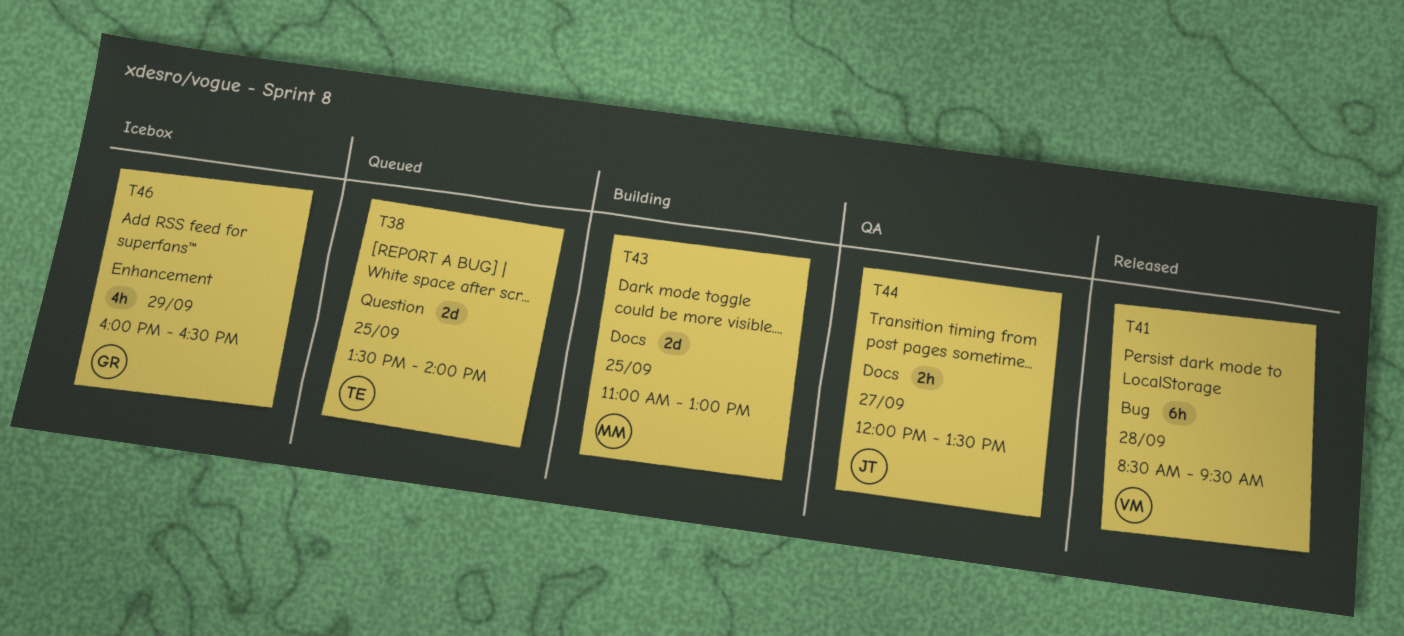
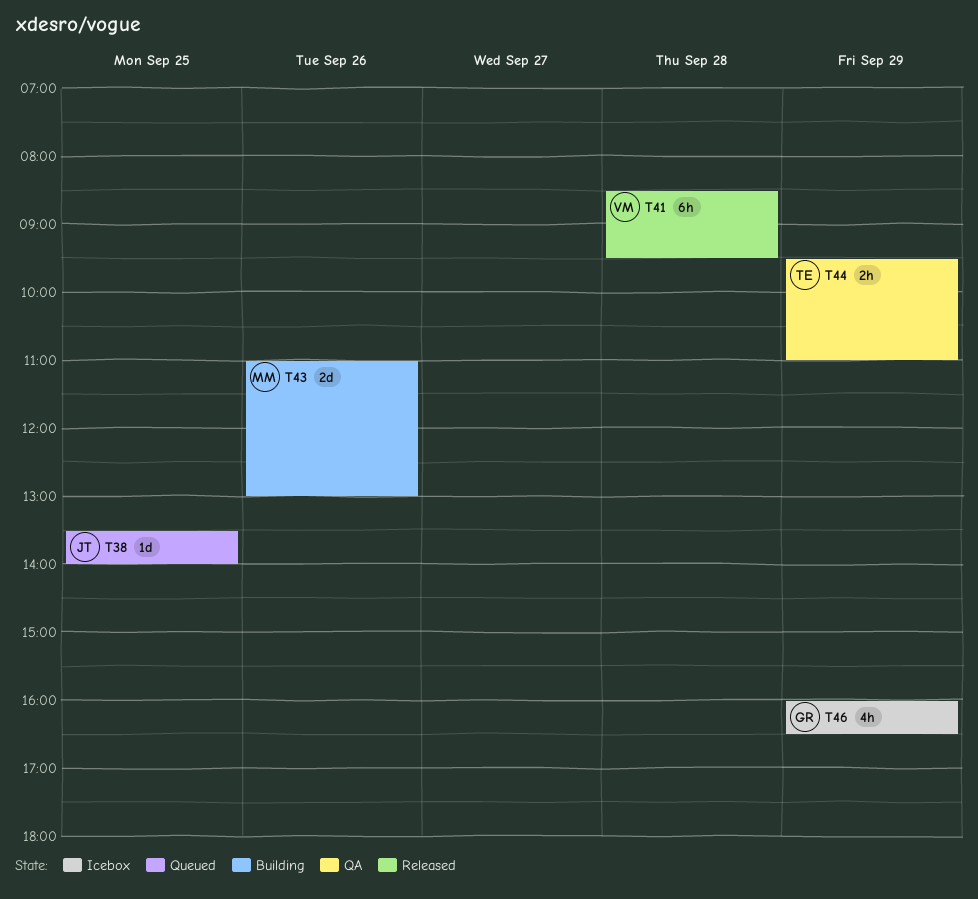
T38, owner: TE -> JT
T38, estimate: 2d -> 1d
T43, day: Sep 25 -> Sep 26
T44, owner: JT -> TE
T44, day: Sep 27 -> Sep 29
T44, begins: 12:00 -> 09:30
T44, ends: 13:30 -> 11:00

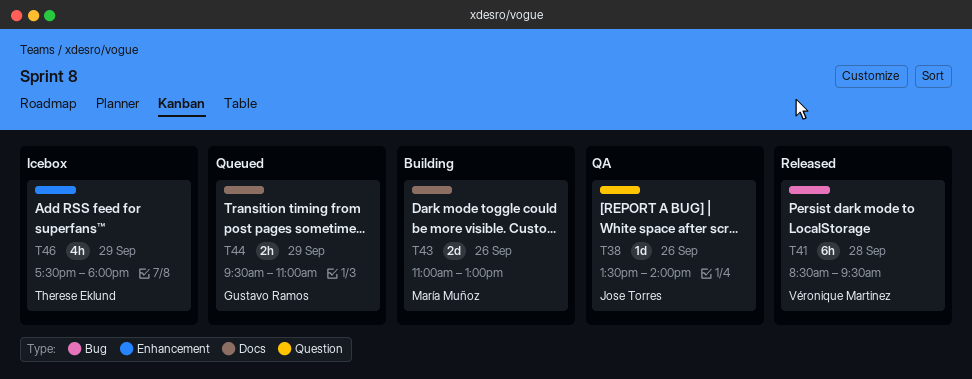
T38, status: Queued -> QA
T38, day: Sep 25 -> Sep 26
T44, status: QA -> Queued
T44, owner: Therese Eklund -> Gustavo Ramos
T46, owner: Gustavo Ramos -> Therese Eklund
T46, begins: 16:00 -> 17:30
T46, ends: 16:30 -> 18:00

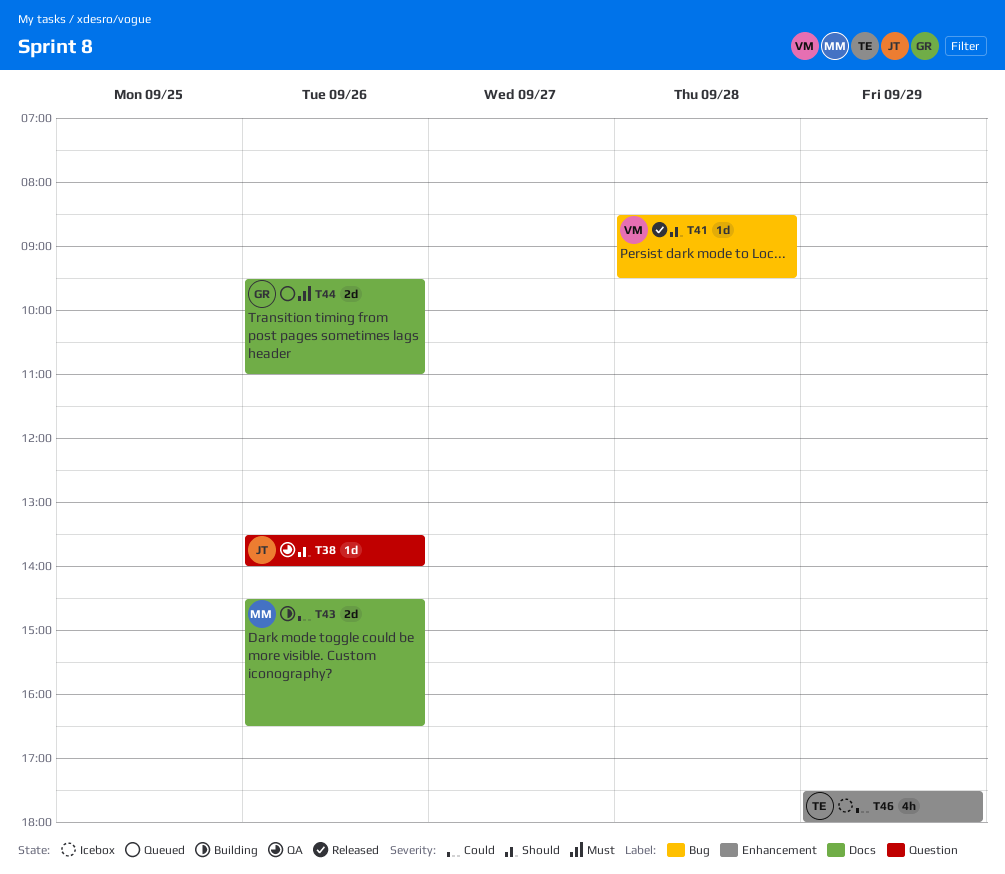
T41, estimate: 6h -> 1d
T43, begins: 11:00 -> 14:30
T43, ends: 13:00 -> 16:30
T44, estimate: 2h -> 2d
T44, day: Sep 29 -> Sep 26

